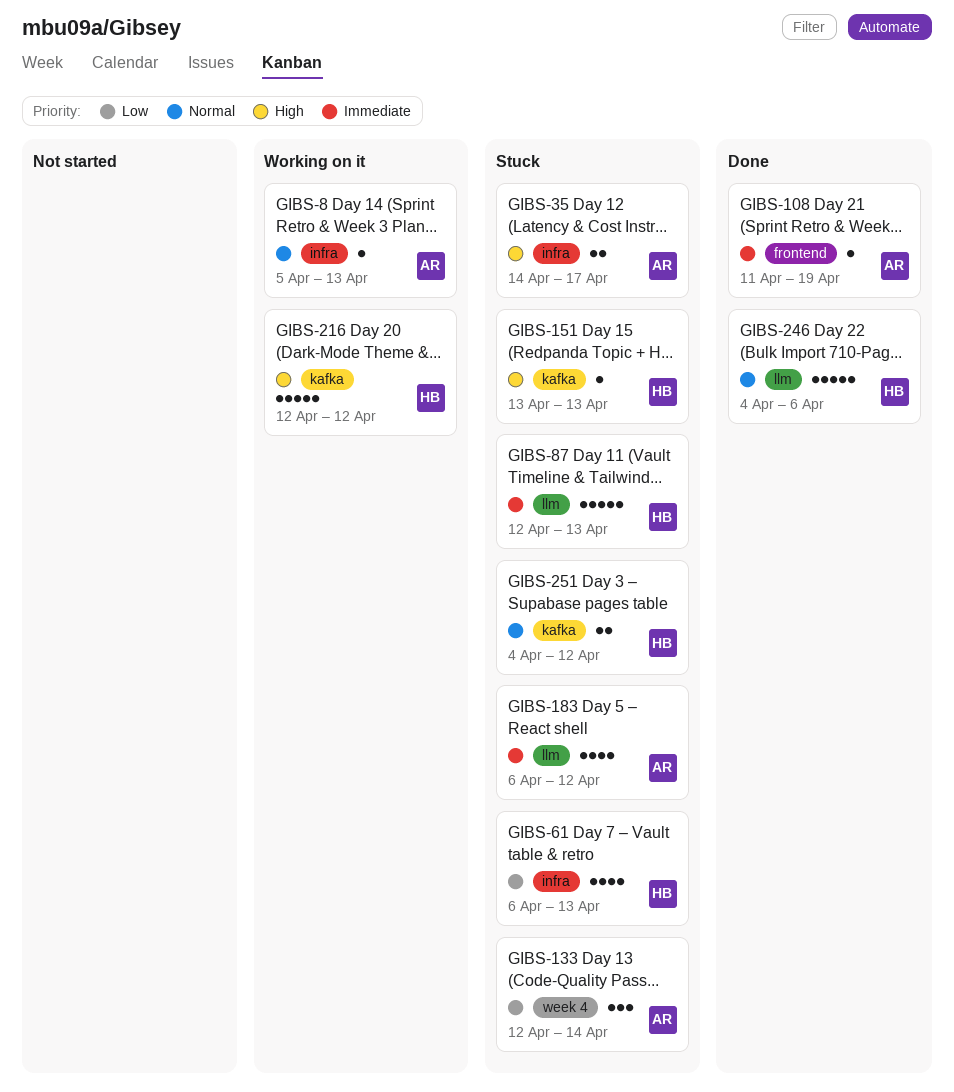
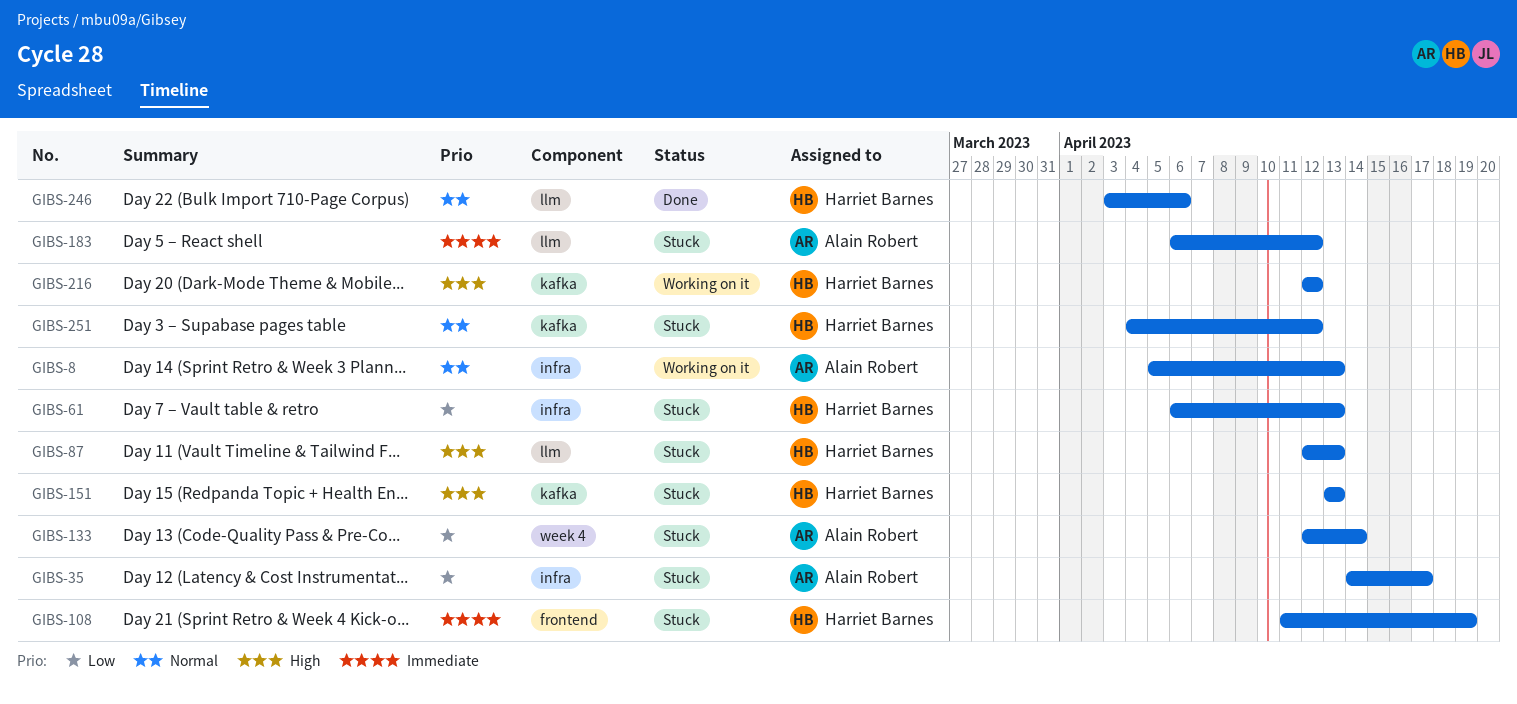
GIBS-35, priority: High -> Low
GIBS-87, priority: Immediate -> High
GIBS-108, status: Done -> Stuck
GIBS-108, owner: Alain Robert -> Harriet Barnes
GIBS-246, start: Apr 4 -> Apr 3

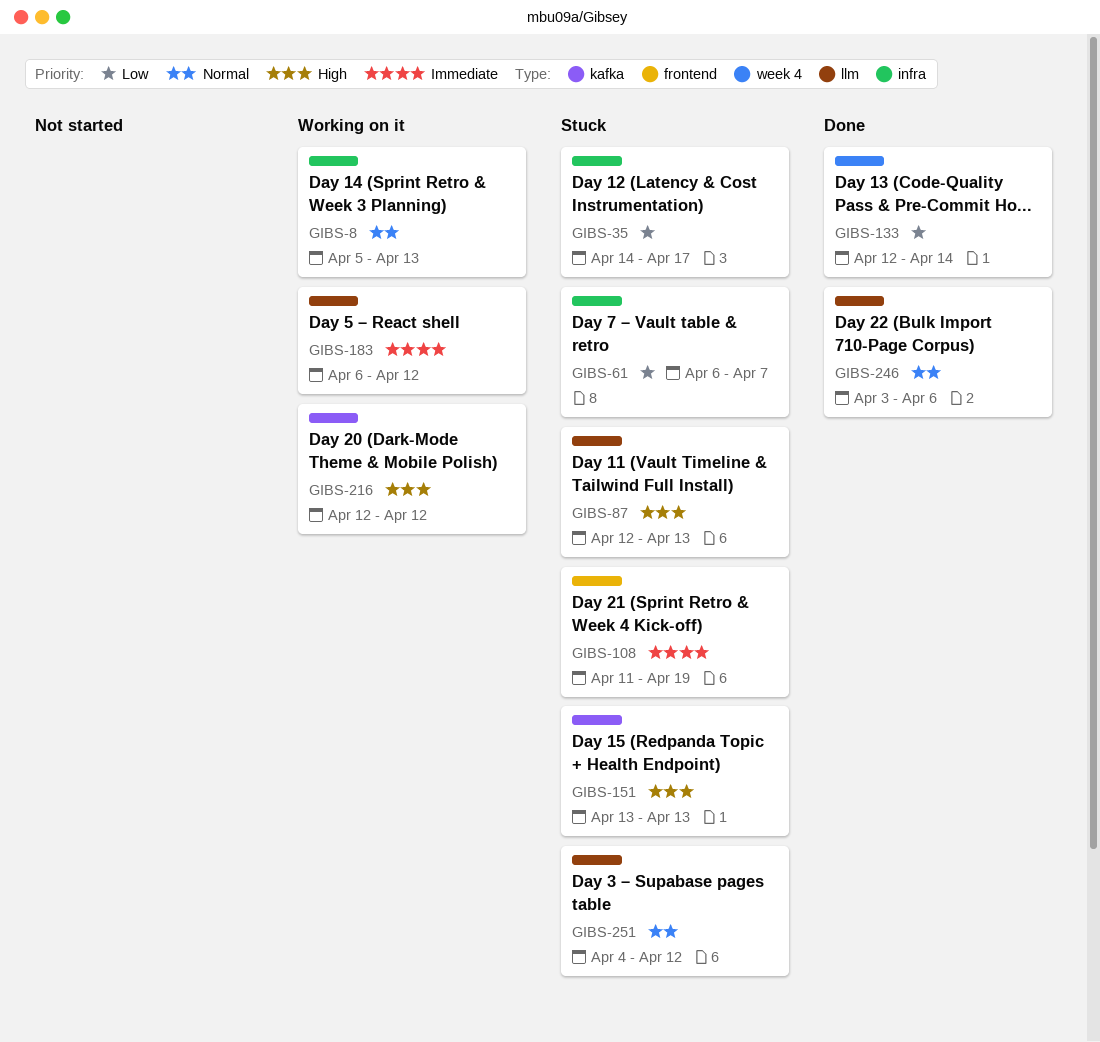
GIBS-61, due: Apr 13 -> Apr 7
GIBS-133, status: Stuck -> Done
GIBS-183, status: Stuck -> Working on it
GIBS-251, label: kafka -> llm

